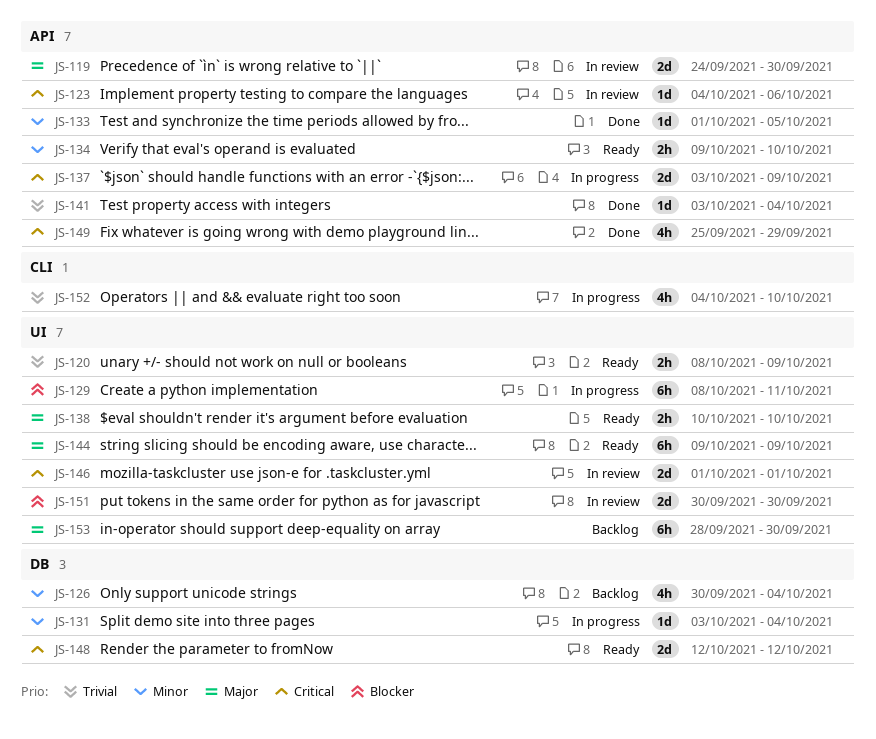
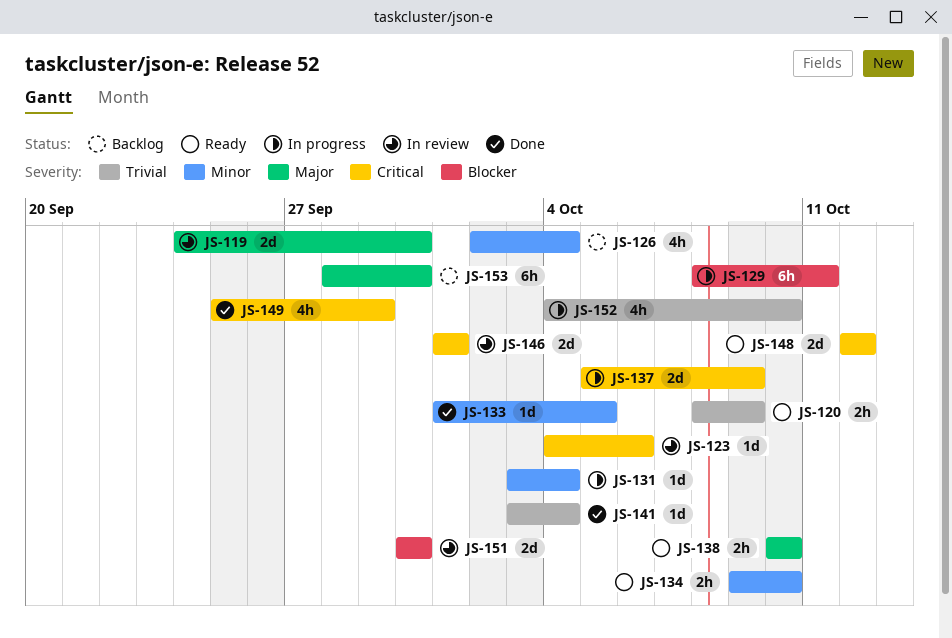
JS-126, start: Sep 30 -> Oct 2
JS-137, start: Oct 3 -> Oct 5
JS-144: present -> none

